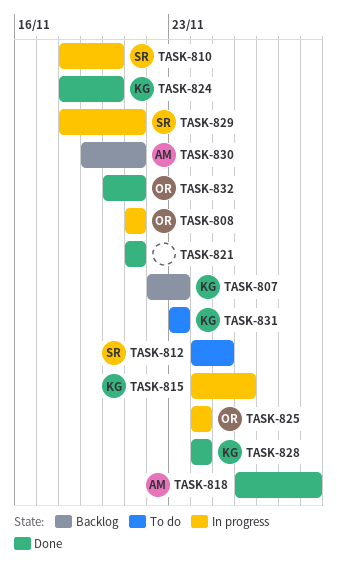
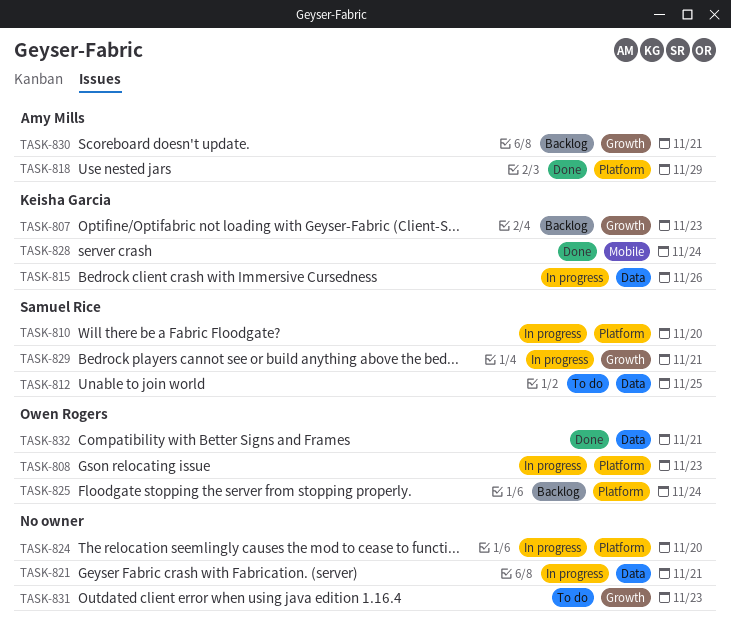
TASK-808, due: Nov 21 -> Nov 23
TASK-821, status: Done -> In progress
TASK-824, status: Done -> In progress
TASK-824, owner: Keisha Garcia -> none
TASK-825, status: In progress -> Backlog
TASK-831, owner: Keisha Garcia -> none

